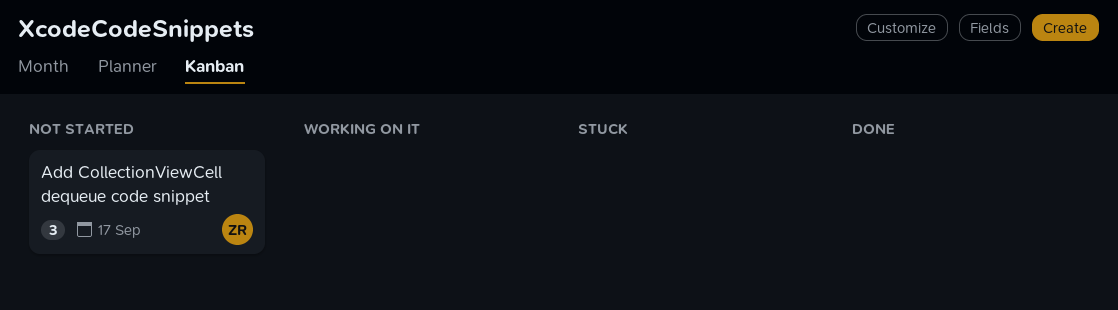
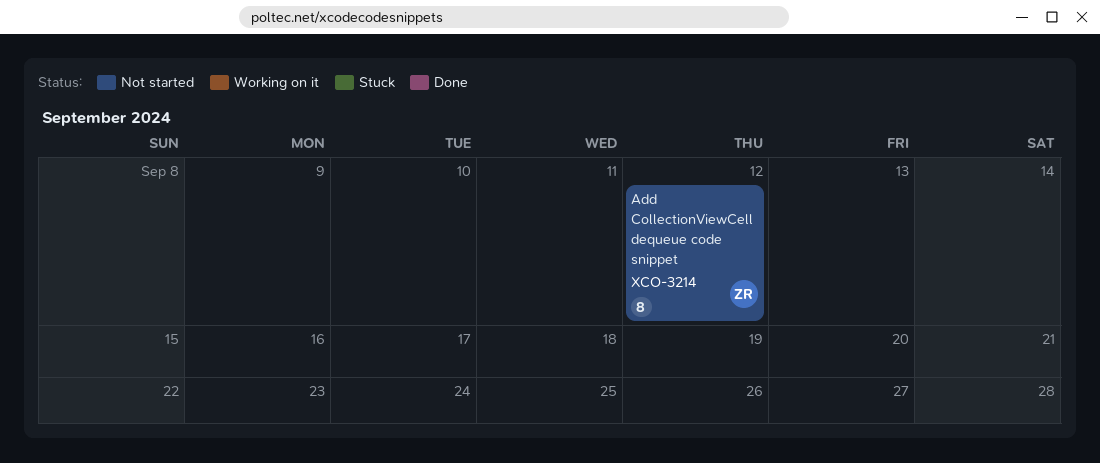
Add CollectionViewCell dequeue code snippet, estimate: 3 -> 8
Add CollectionViewCell dequeue code snippet, due: Sep 17 -> Sep 12

